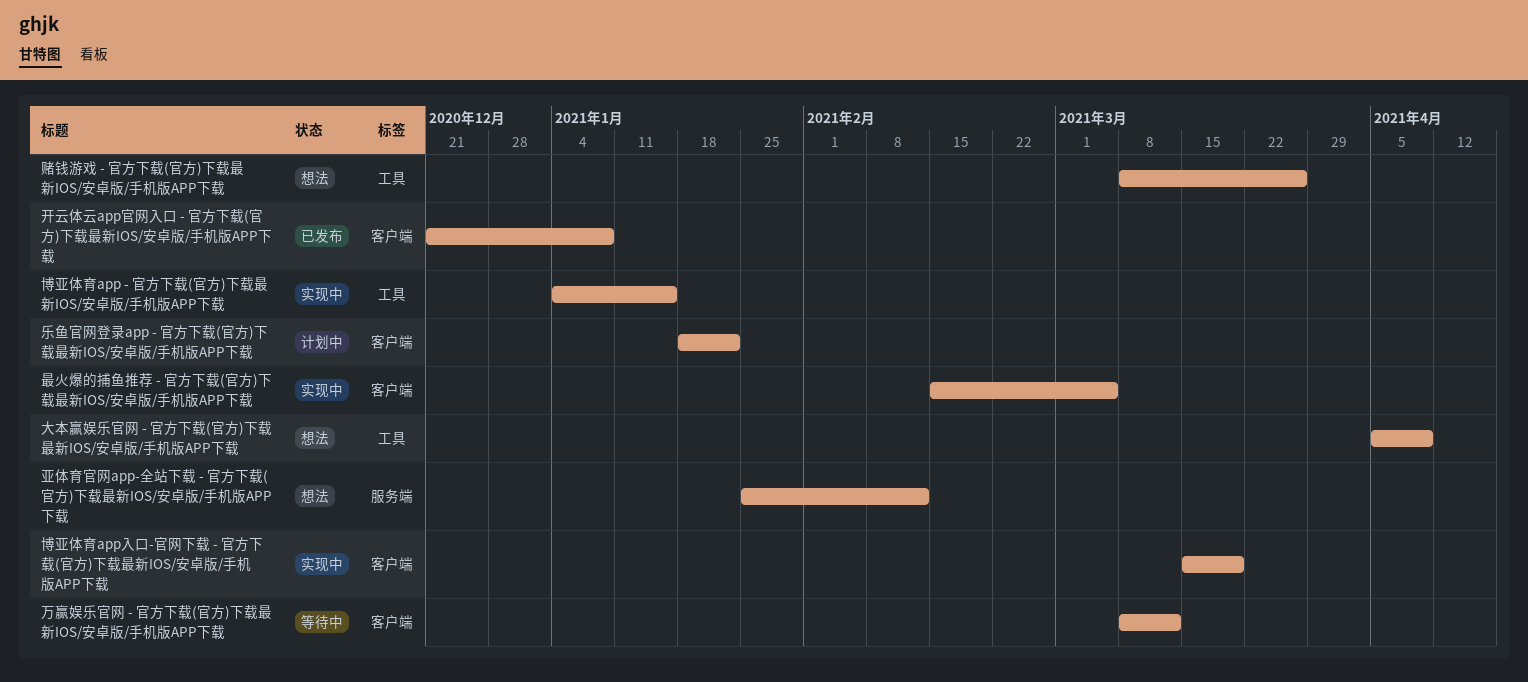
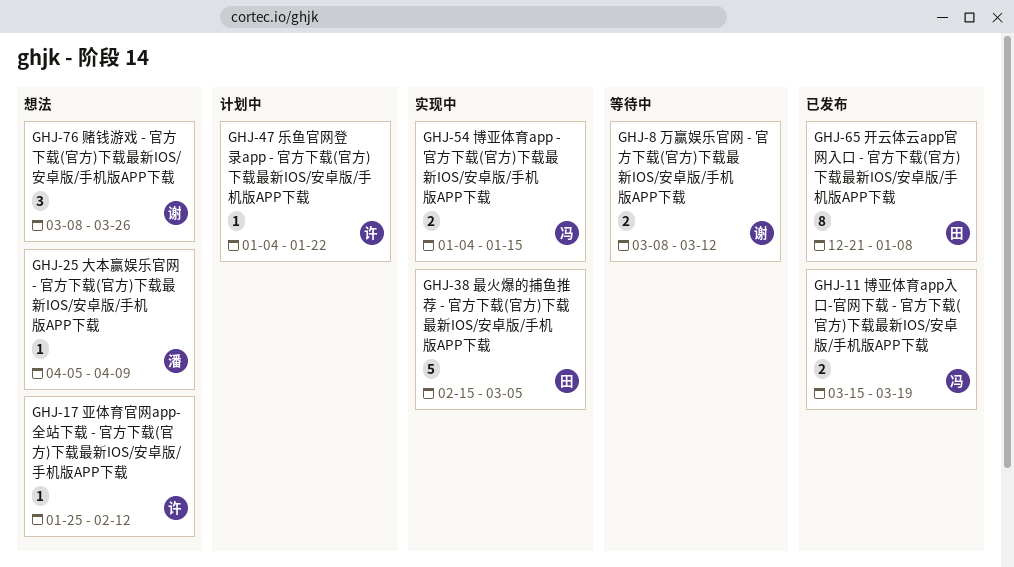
乐鱼官网登录app - 官方下载(官方)下载最新IOS/安卓版/手机版APP下载, start: Jan 18 -> Jan 4
博亚体育app入口-官网下载 - 官方下载(官方)下载最新IOS/安卓版/手机版APP下载, status: 实现中 -> 已发布

